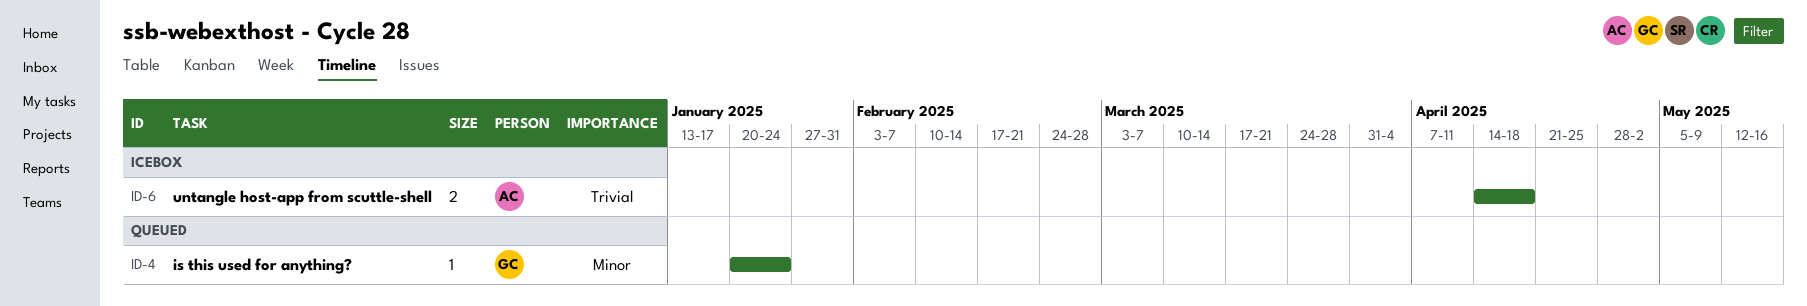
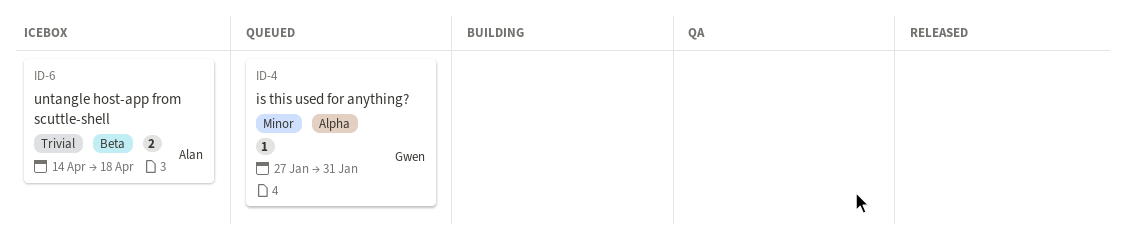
ID-4, start: Jan 20 -> Jan 27
ID-4, due: Jan 24 -> Jan 31

